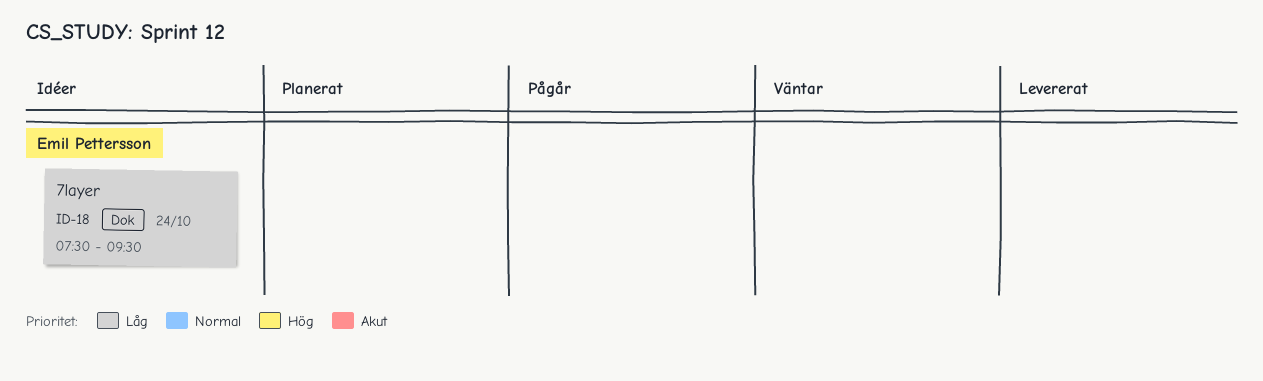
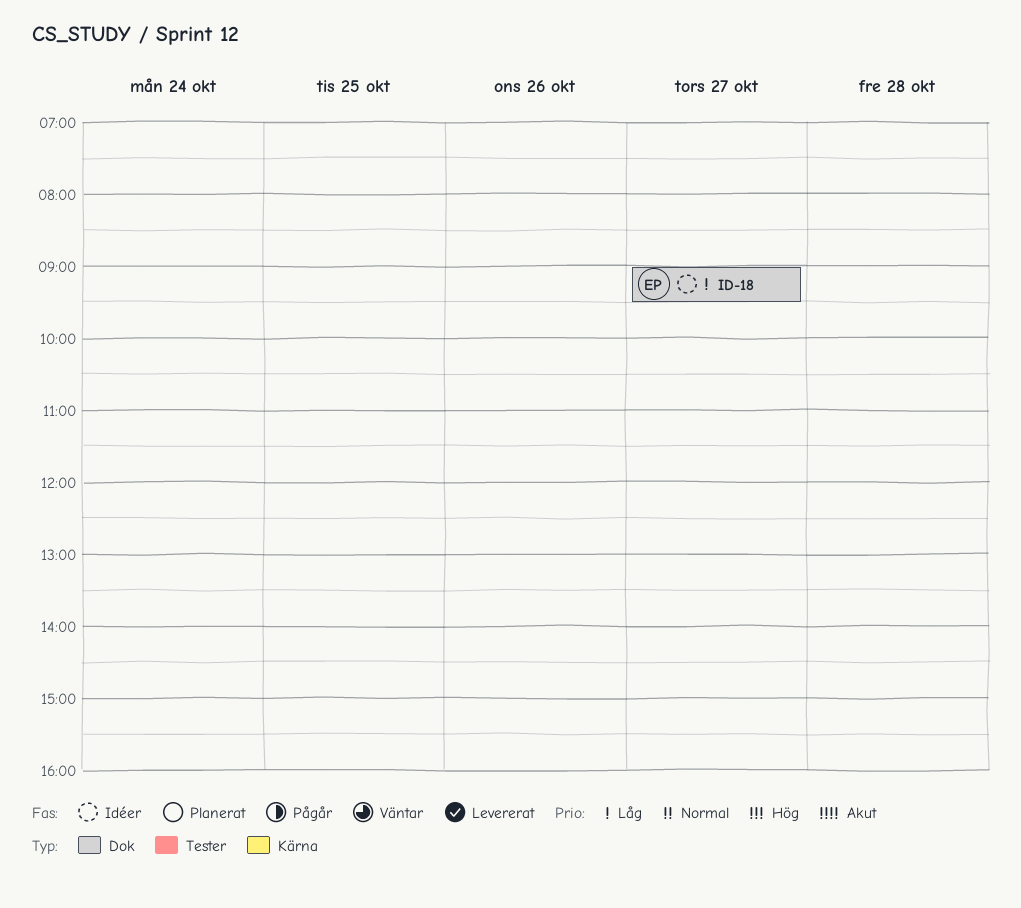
ID-18, day: Oct 24 -> Oct 27
ID-18, begins: 07:30 -> 09:00

